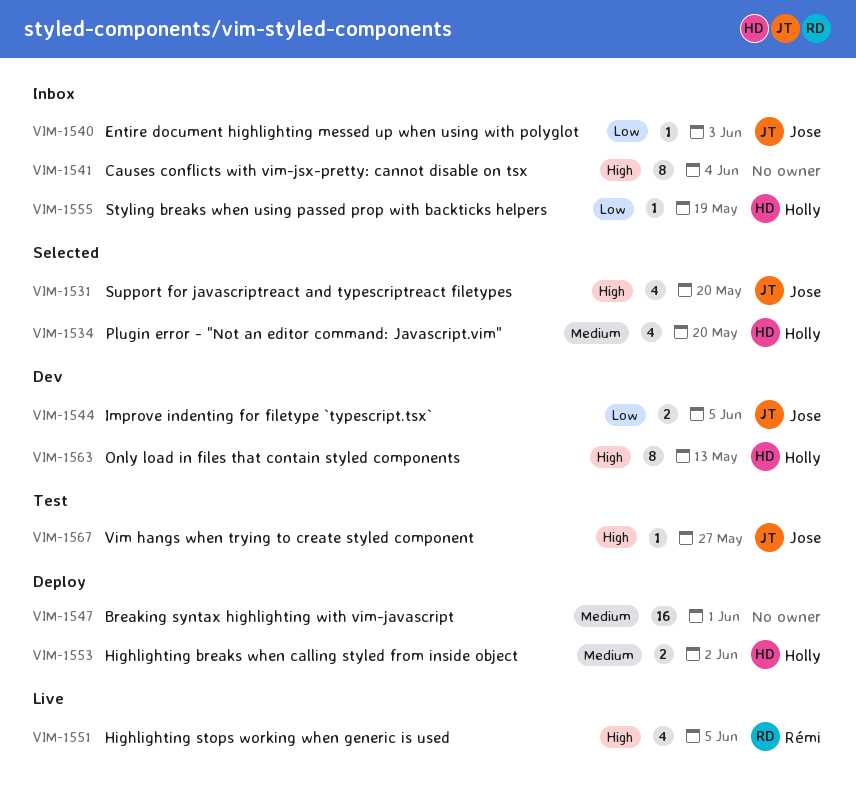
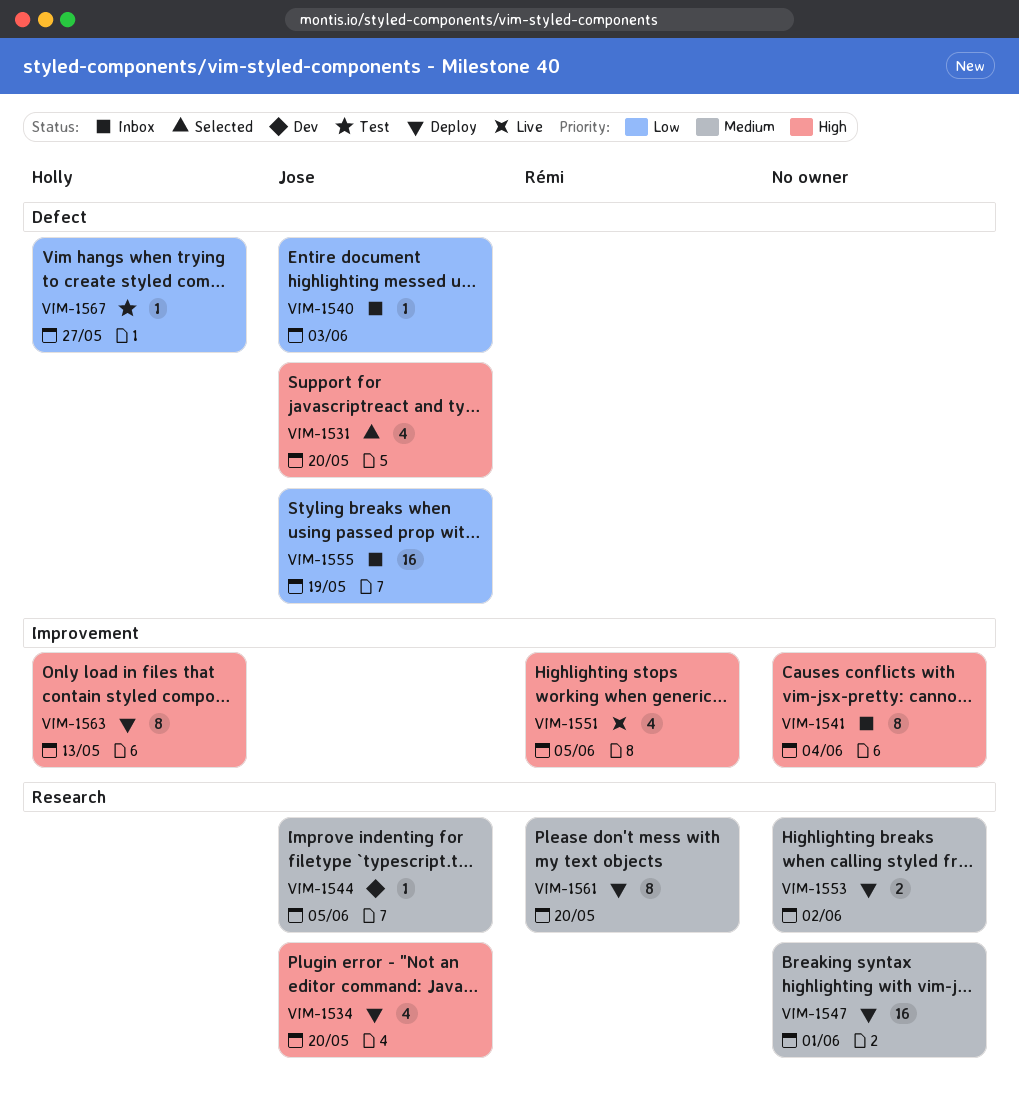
VIM-1534, status: Selected -> Deploy
VIM-1534, owner: Holly -> Jose
VIM-1534, priority: Medium -> High
VIM-1544, priority: Low -> Medium
VIM-1544, estimate: 2 -> 1
VIM-1553, owner: Holly -> none
VIM-1555, owner: Holly -> Jose
VIM-1555, estimate: 1 -> 16
VIM-1561: none -> present
VIM-1563, status: Dev -> Deploy
VIM-1567, owner: Jose -> Holly
VIM-1567, priority: High -> Low

